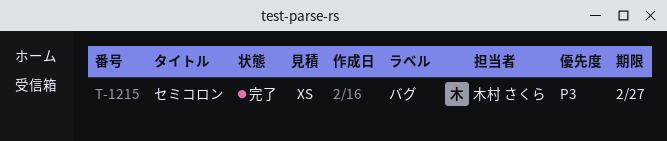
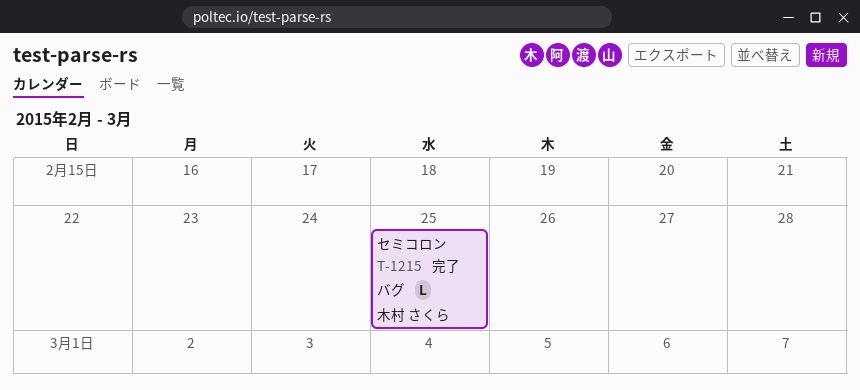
T-1215, estimate: XS -> L
T-1215, due: Feb 27 -> Feb 25

